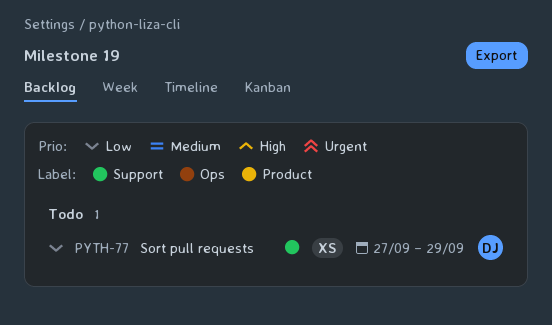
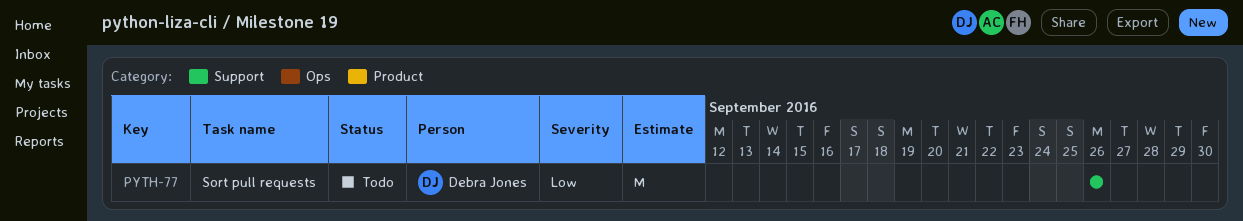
PYTH-77, estimate: XS -> M
PYTH-77, start: Sep 27 -> Sep 26
PYTH-77, due: Sep 29 -> Sep 26

